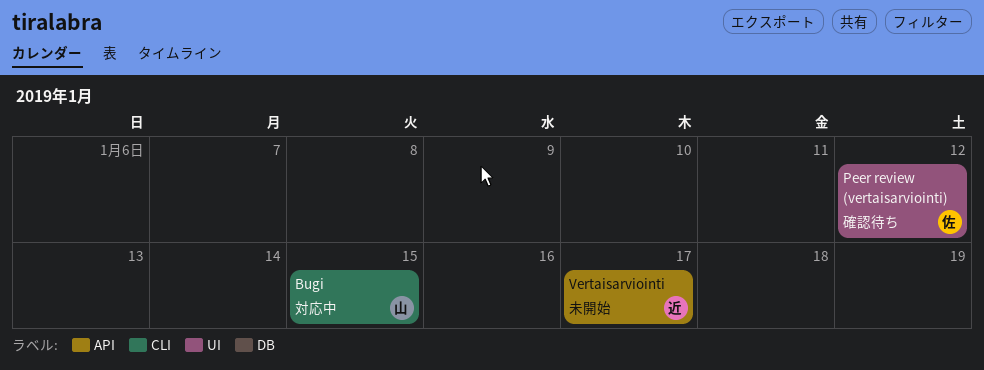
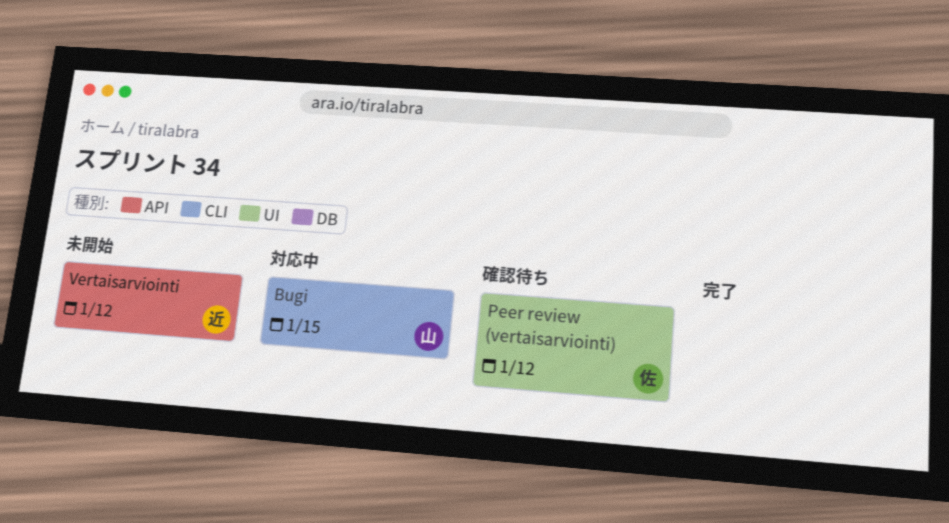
Vertaisarviointi, due: Jan 17 -> Jan 12

